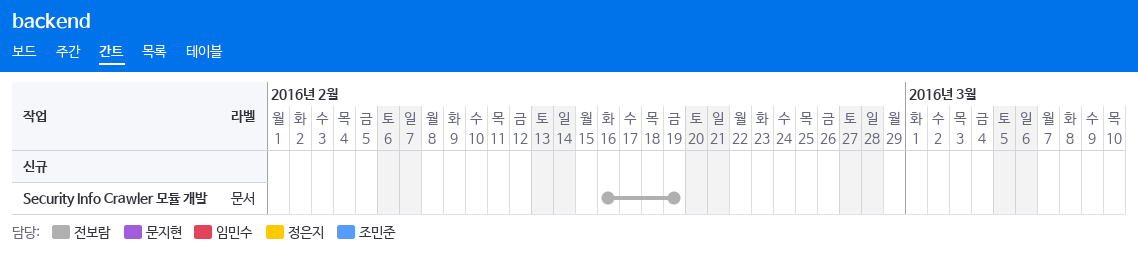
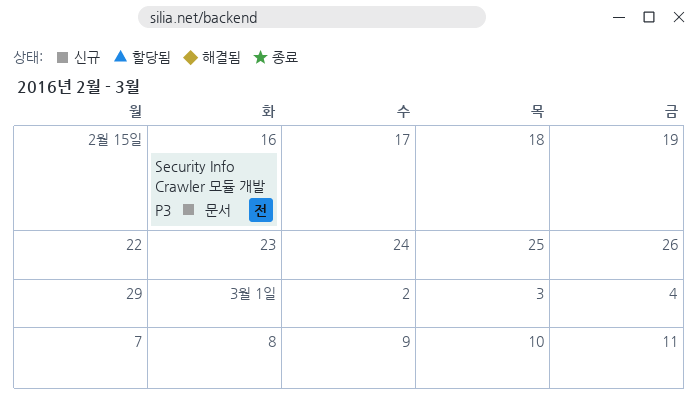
Security Info Crawler 모듈 개발, due: Feb 19 -> Feb 16

